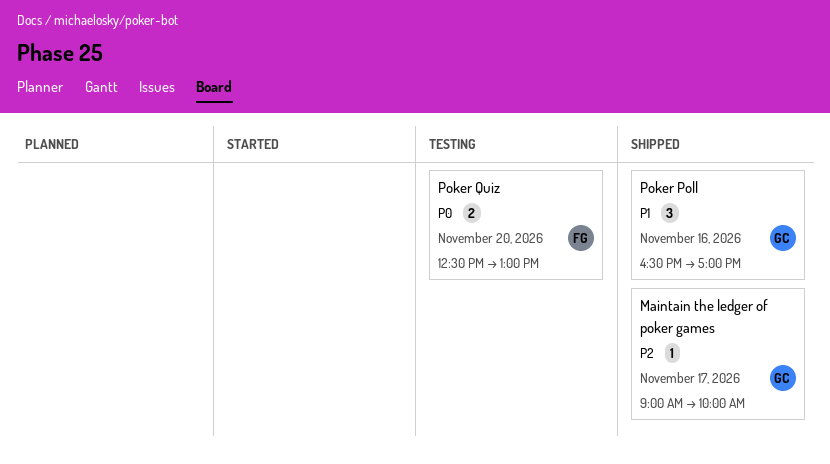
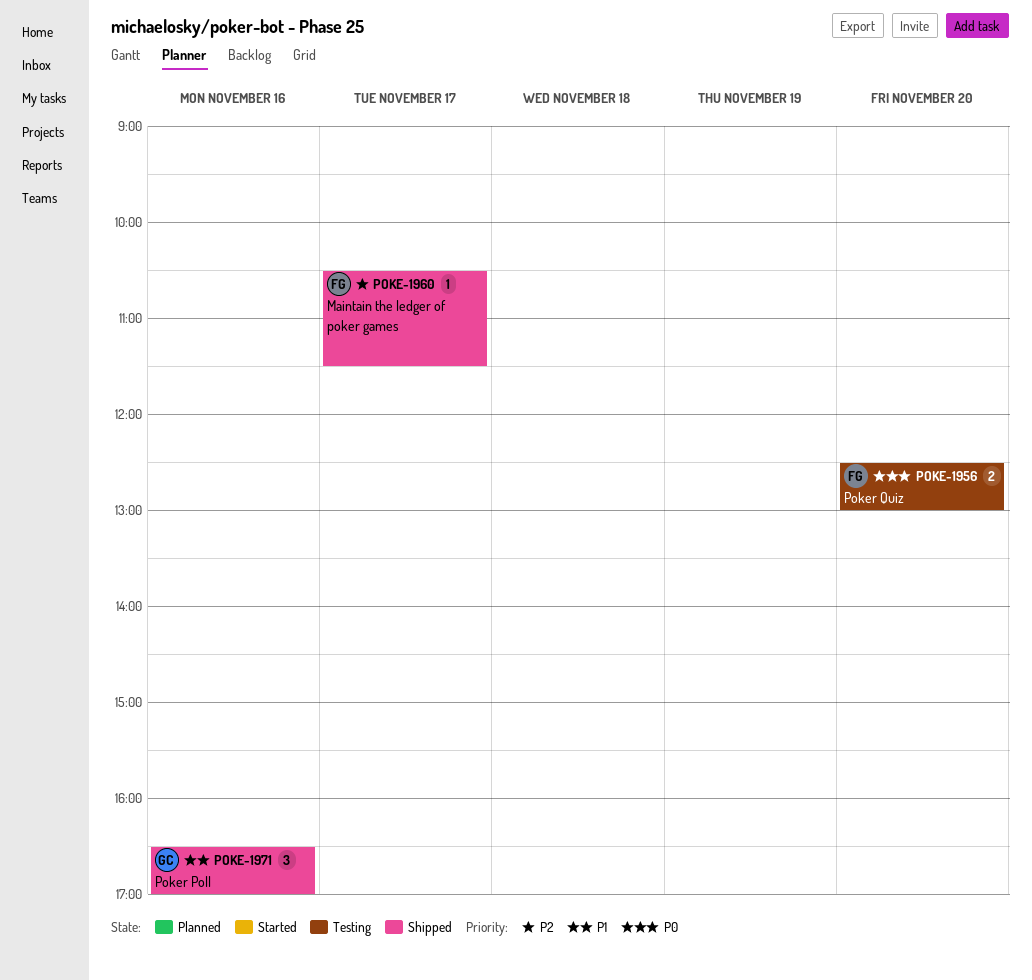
Maintain the ledger of poker games, owner: GC -> FG
Maintain the ledger of poker games, begins: 09:00 -> 10:30
Maintain the ledger of poker games, ends: 10:00 -> 11:30

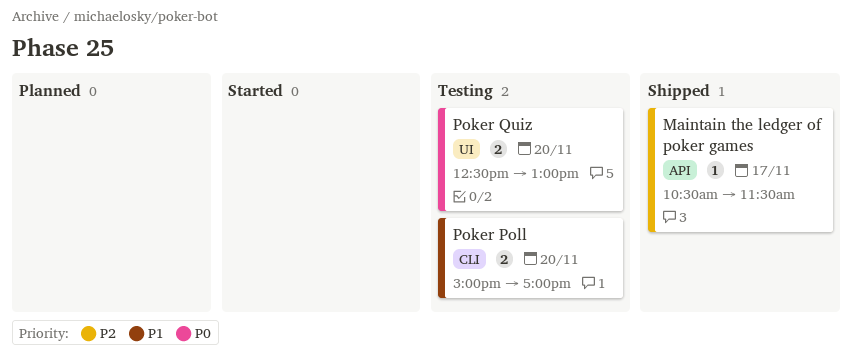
Poker Poll, status: Shipped -> Testing
Poker Poll, estimate: 3 -> 2
Poker Poll, day: Nov 16 -> Nov 20
Poker Poll, begins: 16:30 -> 15:00

